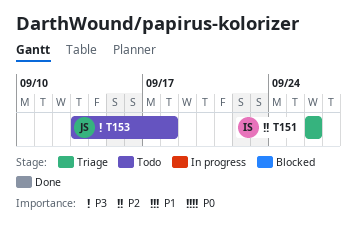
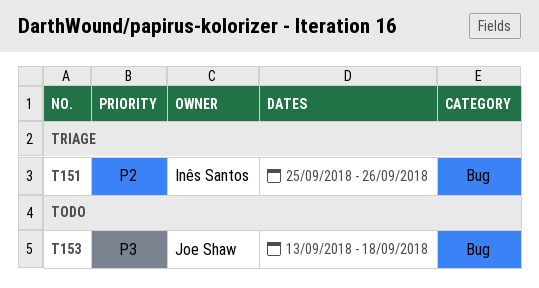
T151, start: Sep 26 -> Sep 25

